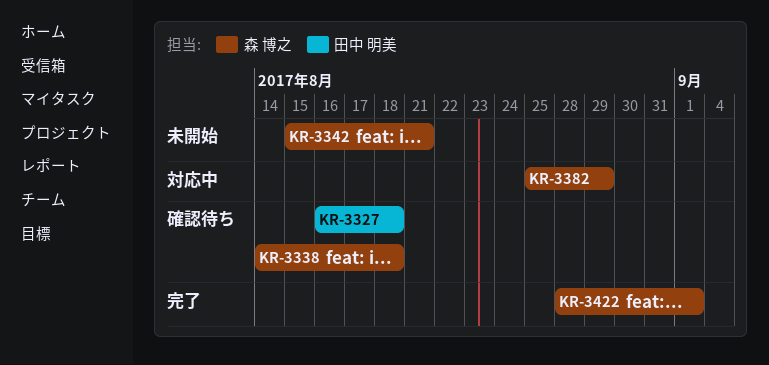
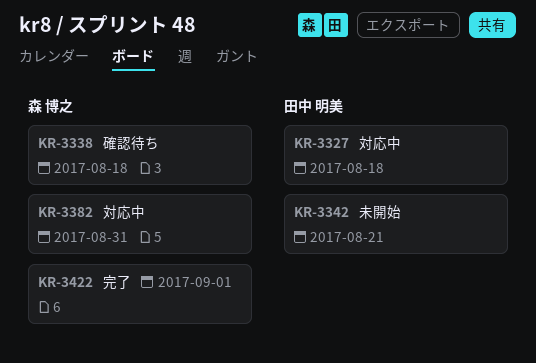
KR-3327, status: 確認待ち -> 対応中
KR-3342, owner: 森 博之 -> 田中 明美
KR-3382, due: Aug 29 -> Aug 31

